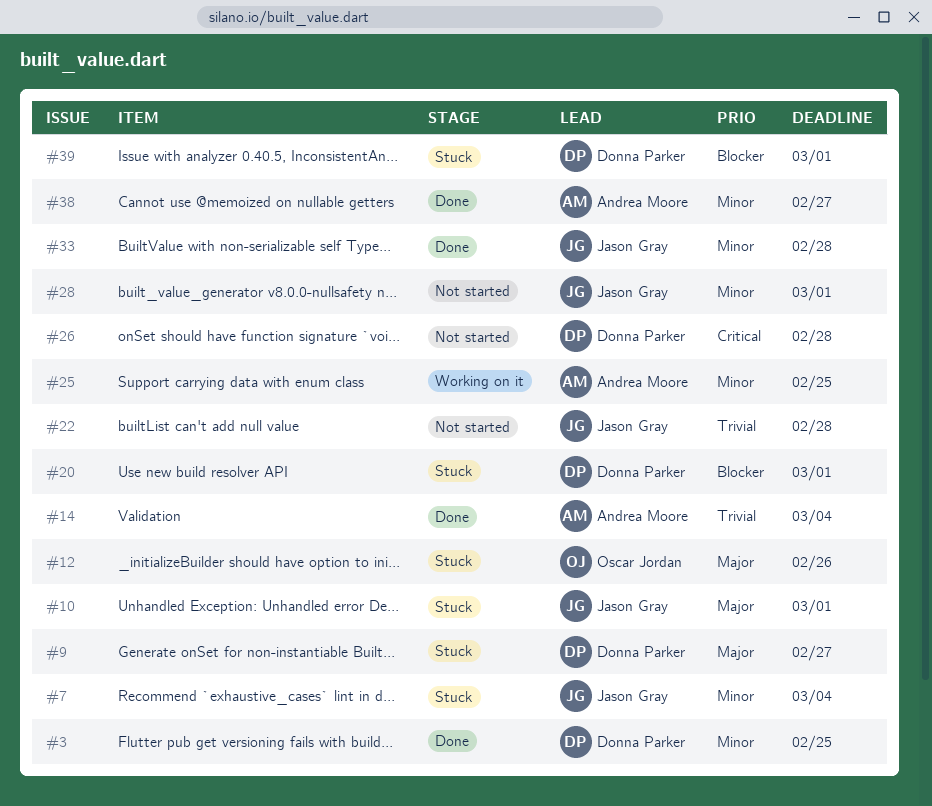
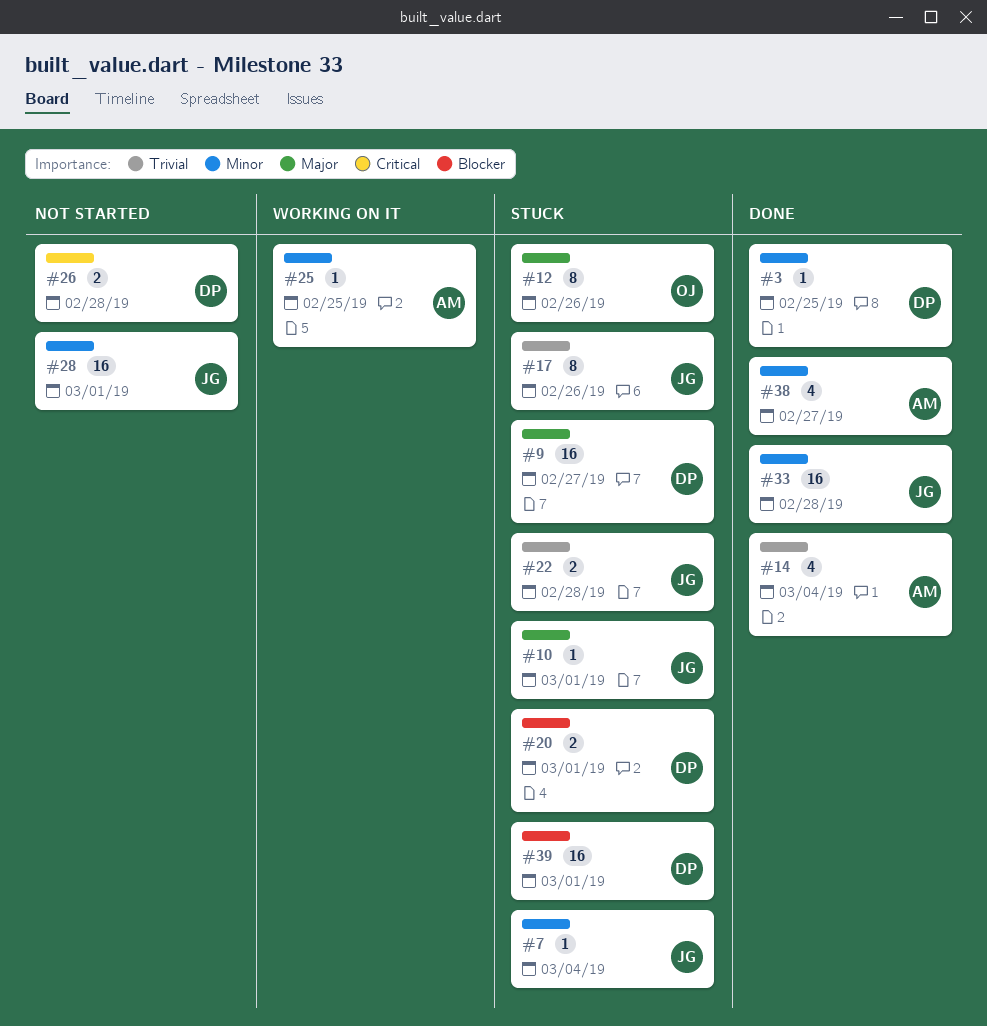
#17: none -> present
#22, status: Not started -> Stuck

